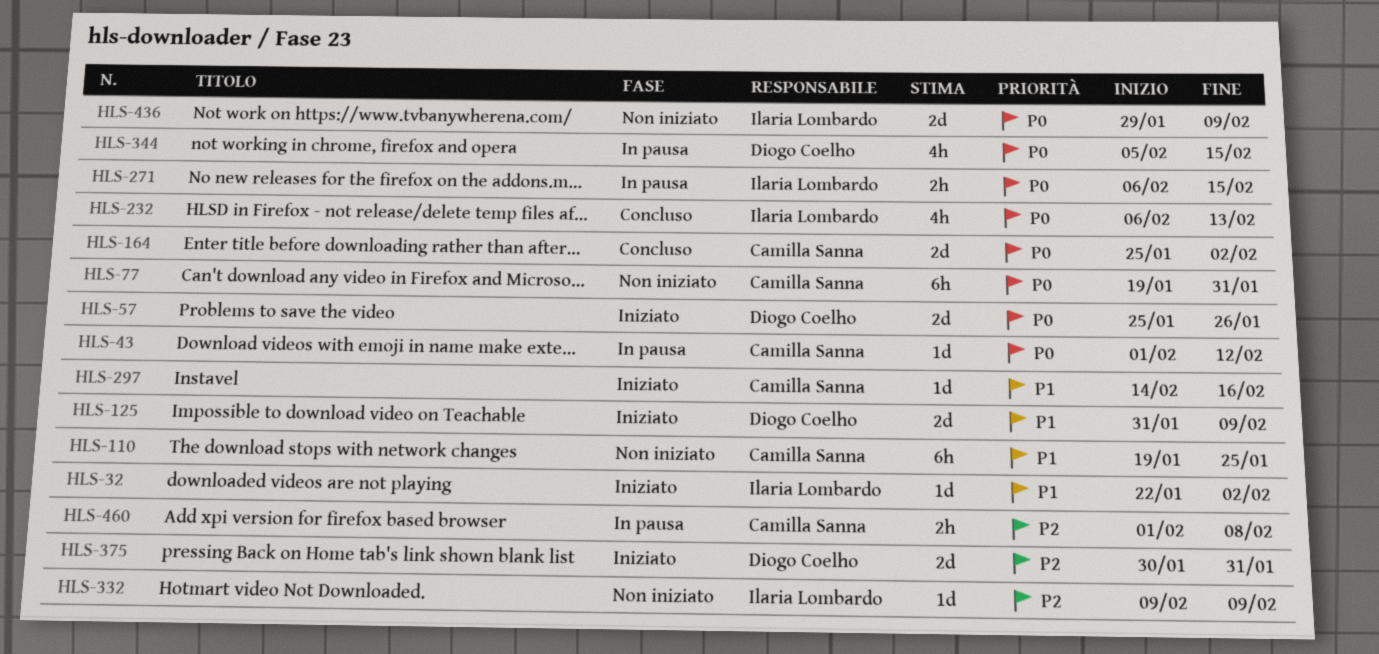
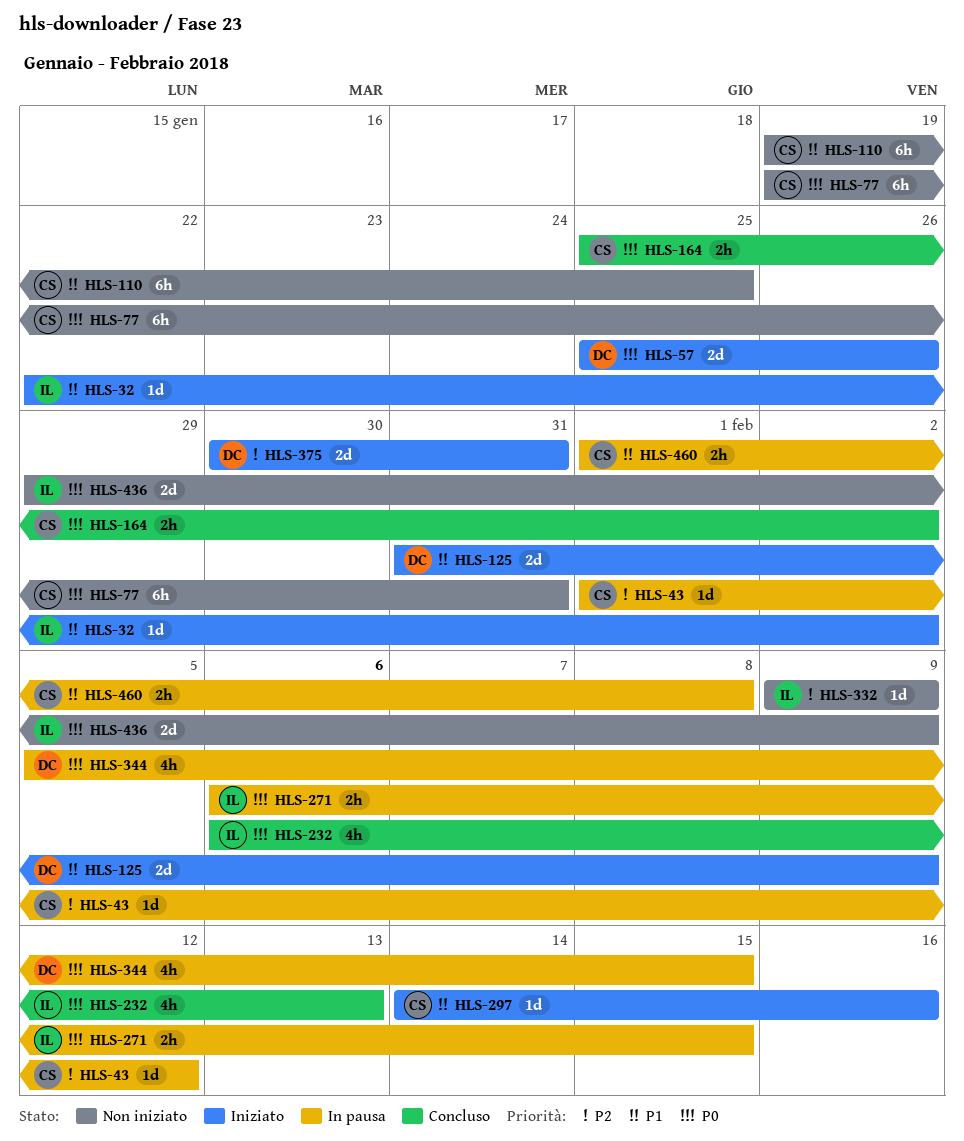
HLS-43, priority: P0 -> P2
HLS-164, estimate: 2d -> 2h
HLS-460, priority: P2 -> P1

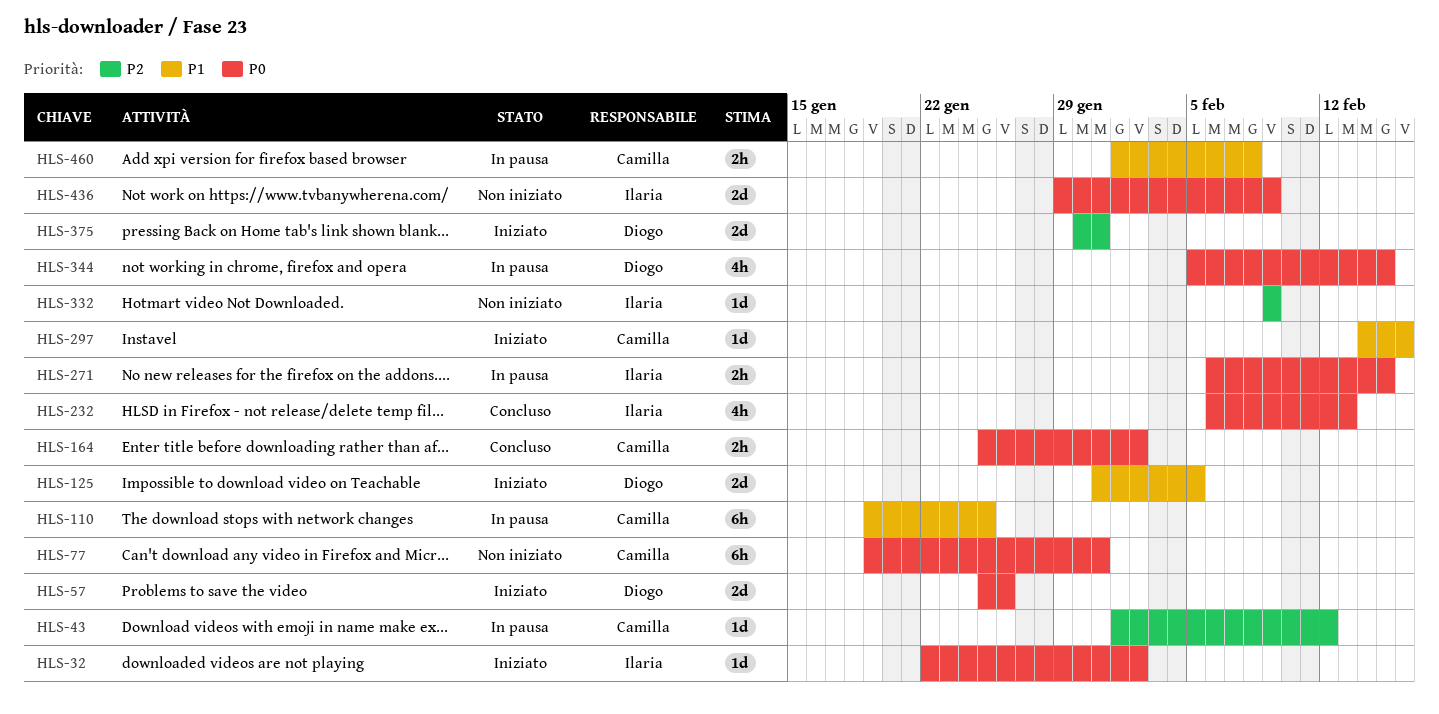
HLS-32, priority: P1 -> P0
HLS-110, status: Non iniziato -> In pausa
HLS-125, due: Feb 9 -> Feb 5

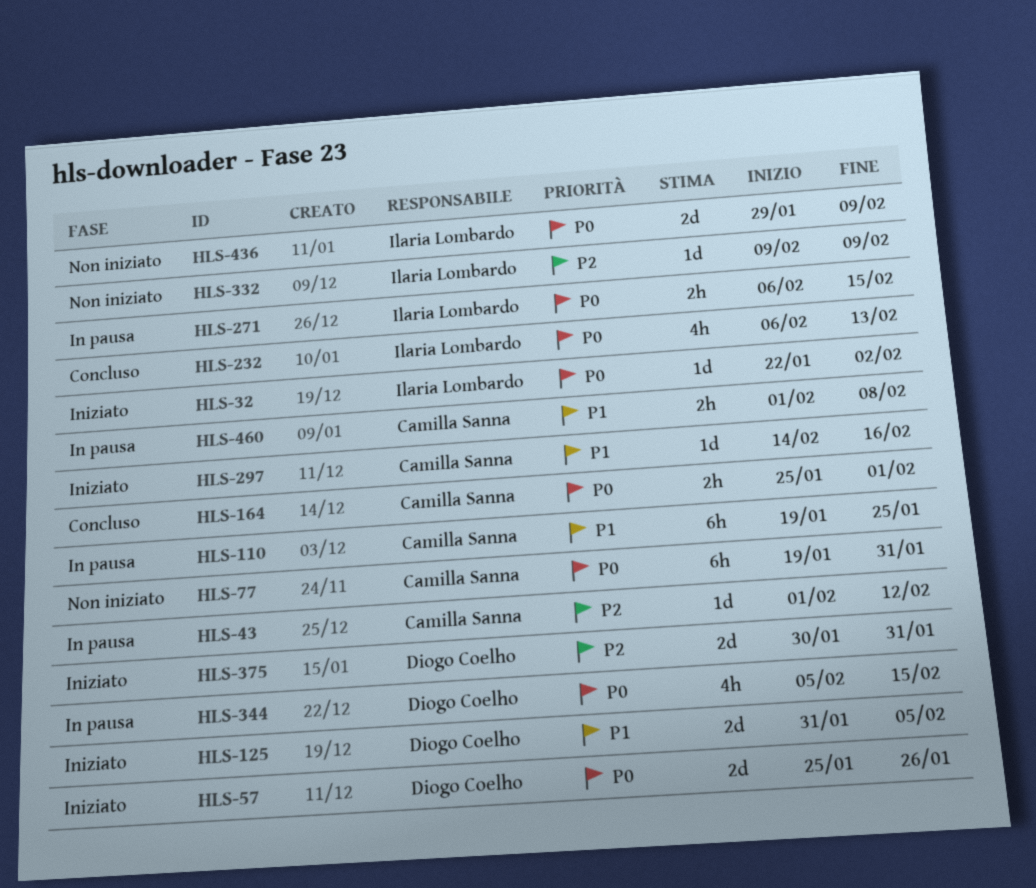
HLS-164, due: Feb 2 -> Feb 1

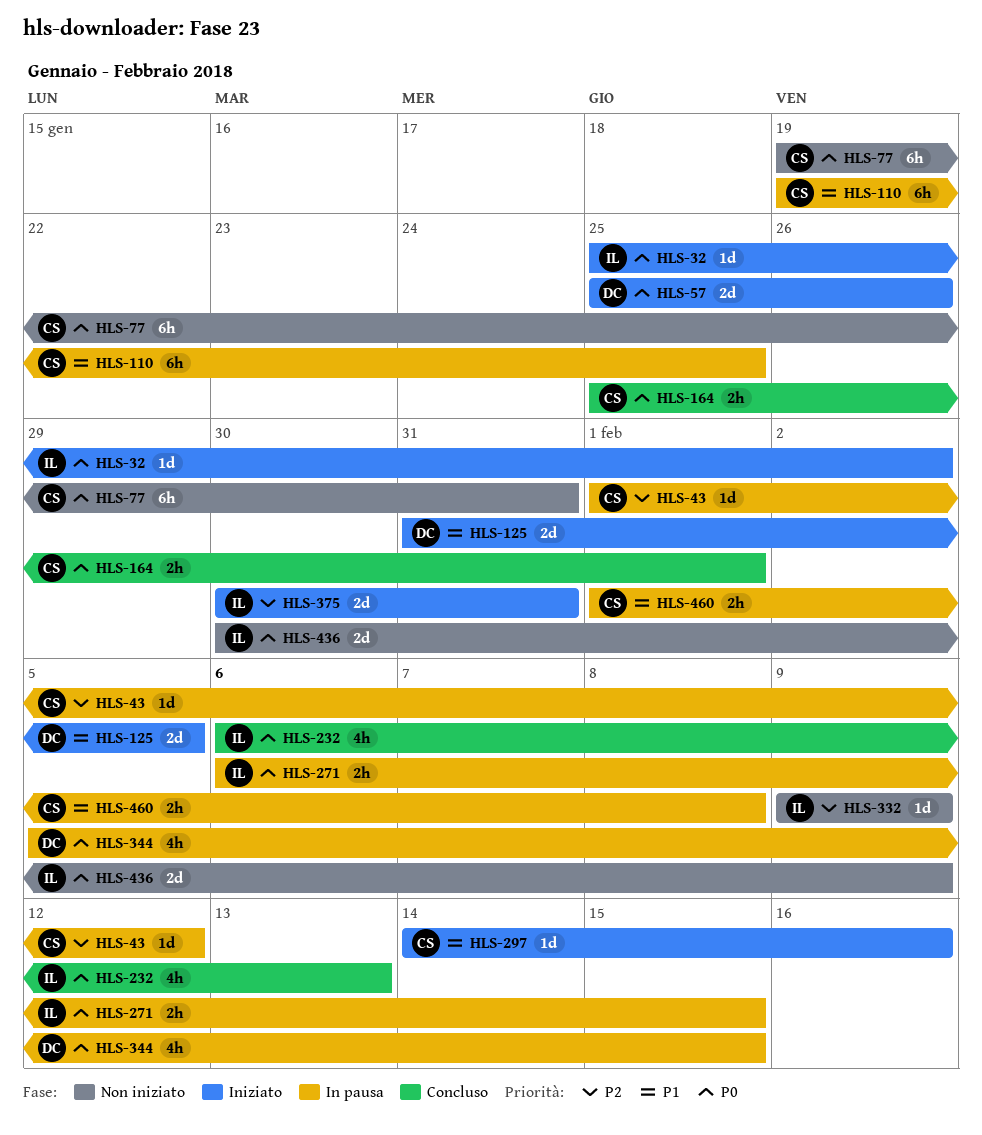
HLS-32, start: Jan 22 -> Jan 25
HLS-375, owner: Diogo Coelho -> Ilaria Lombardo
HLS-436, start: Jan 29 -> Jan 30

